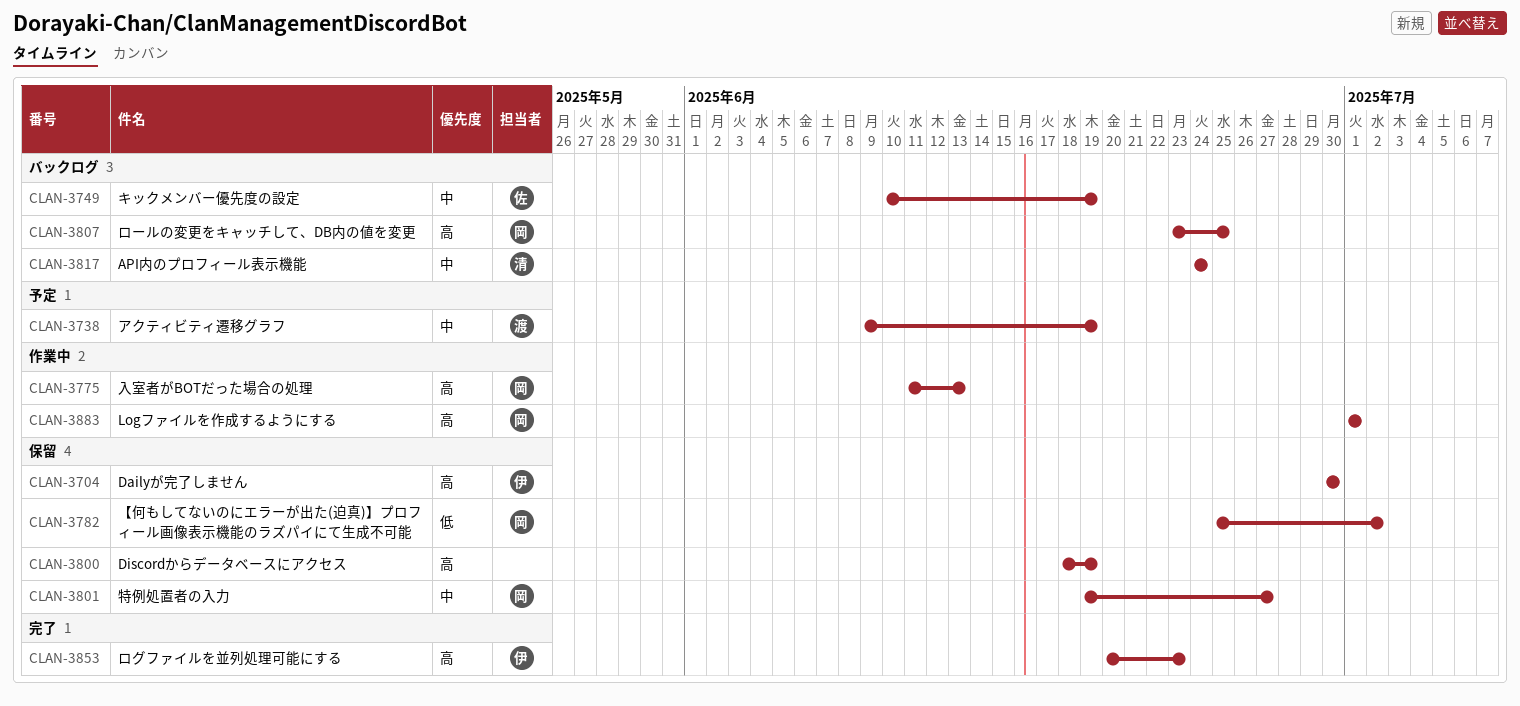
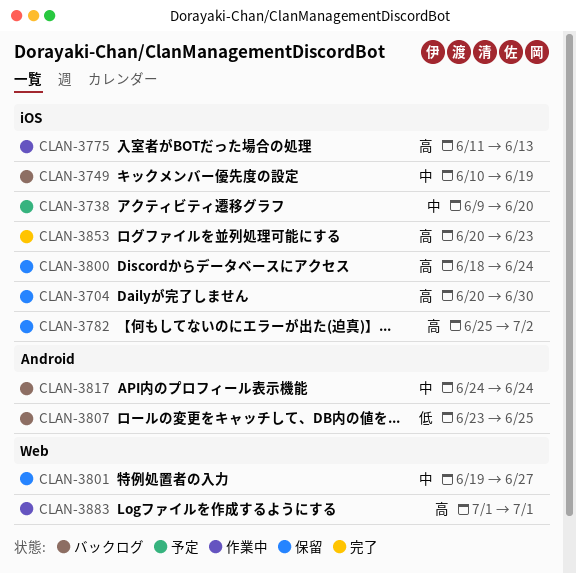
CLAN-3704, start: Jun 30 -> Jun 20
CLAN-3738, due: Jun 19 -> Jun 20
CLAN-3782, priority: 低 -> 高
CLAN-3800, due: Jun 19 -> Jun 24
CLAN-3807, priority: 高 -> 低

